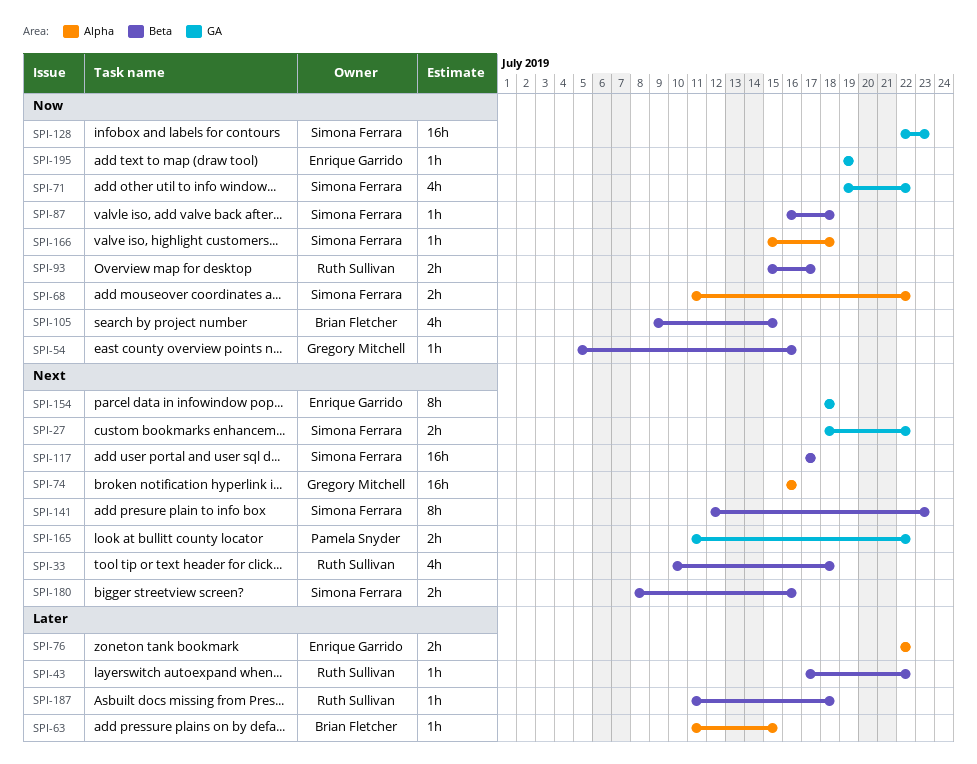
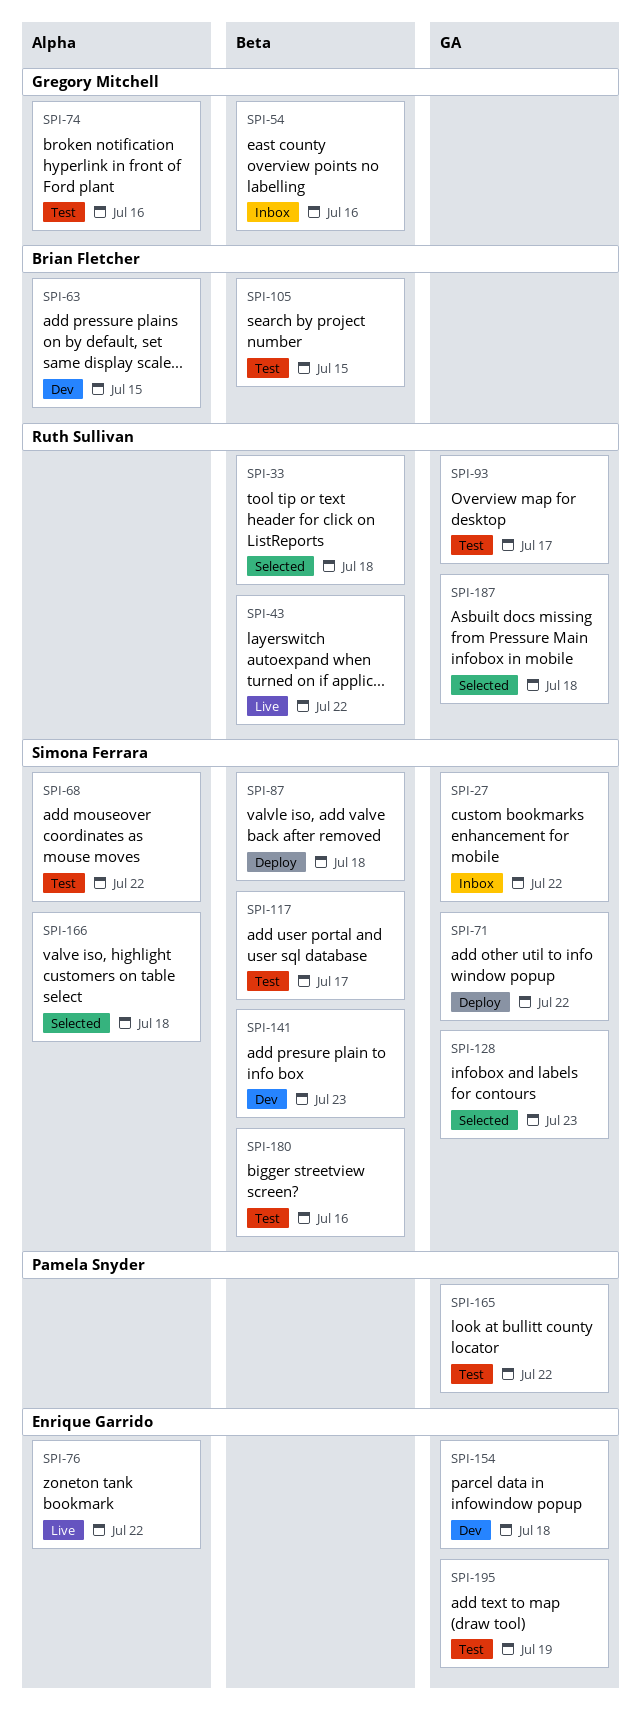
SPI-93, label: Beta -> GA
SPI-187, label: Beta -> GA

